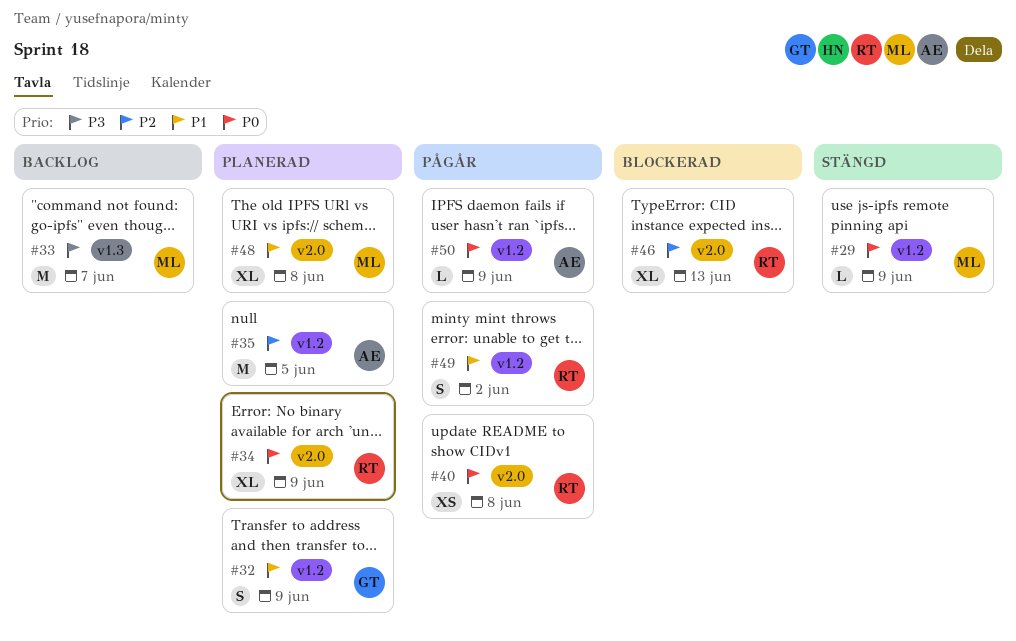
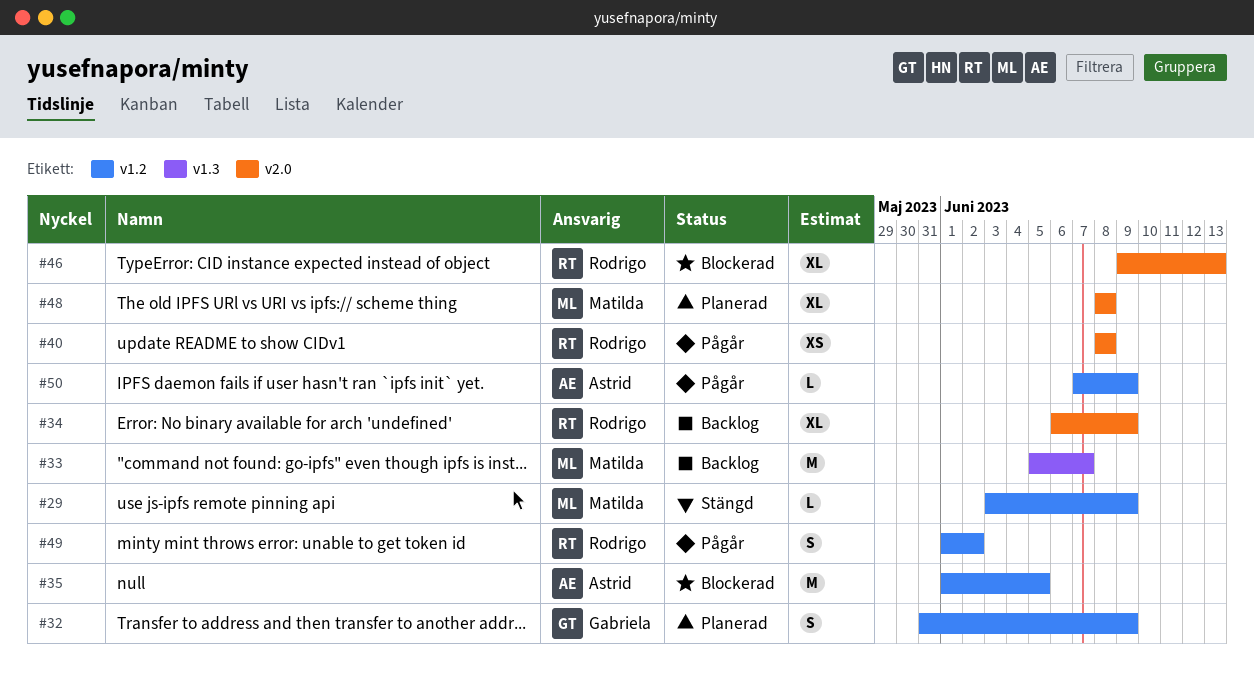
#34, status: Planerad -> Backlog
#35, status: Planerad -> Blockerad

